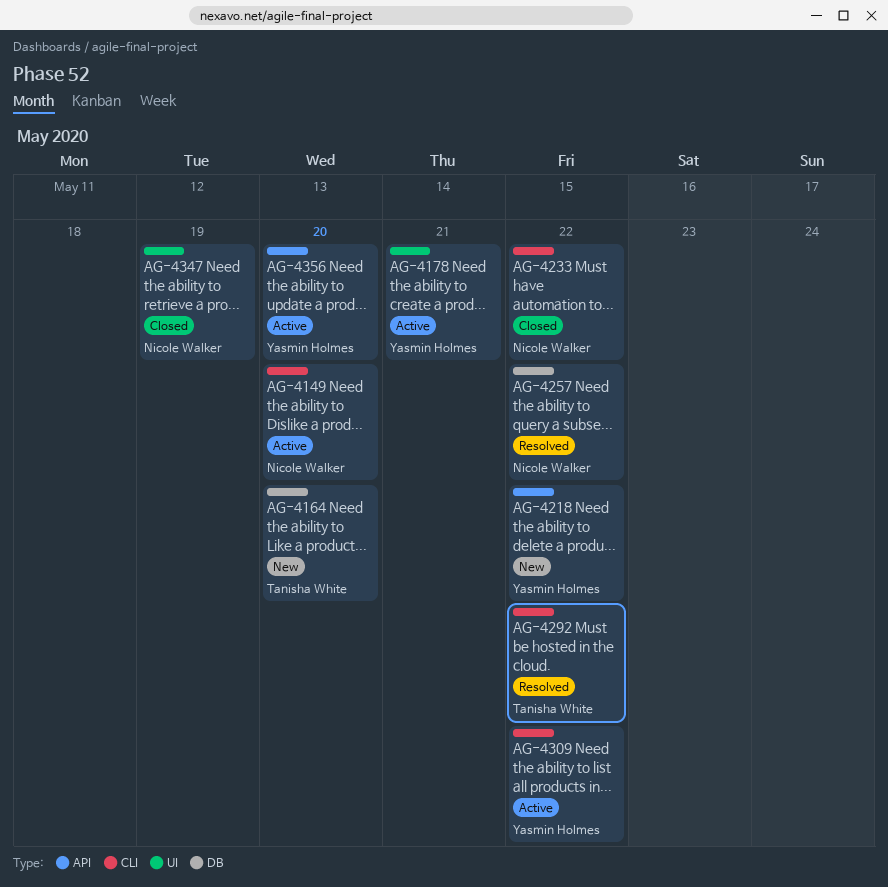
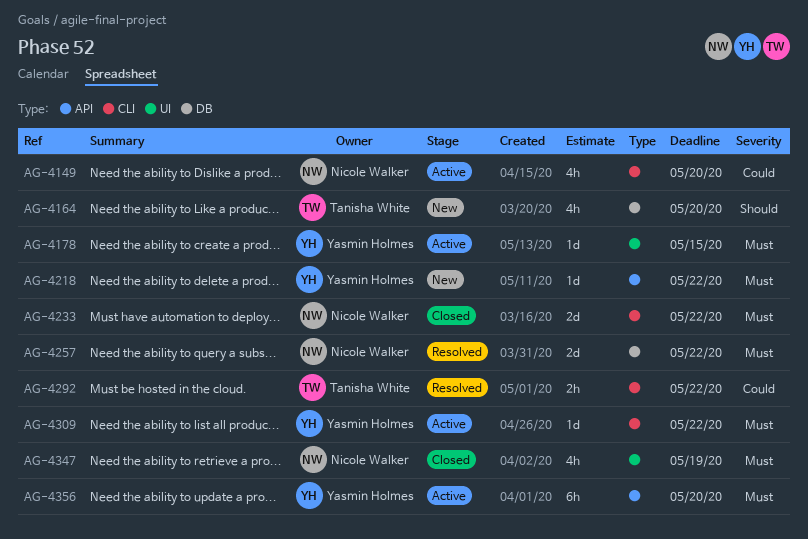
AG-4178, due: May 21 -> May 15

